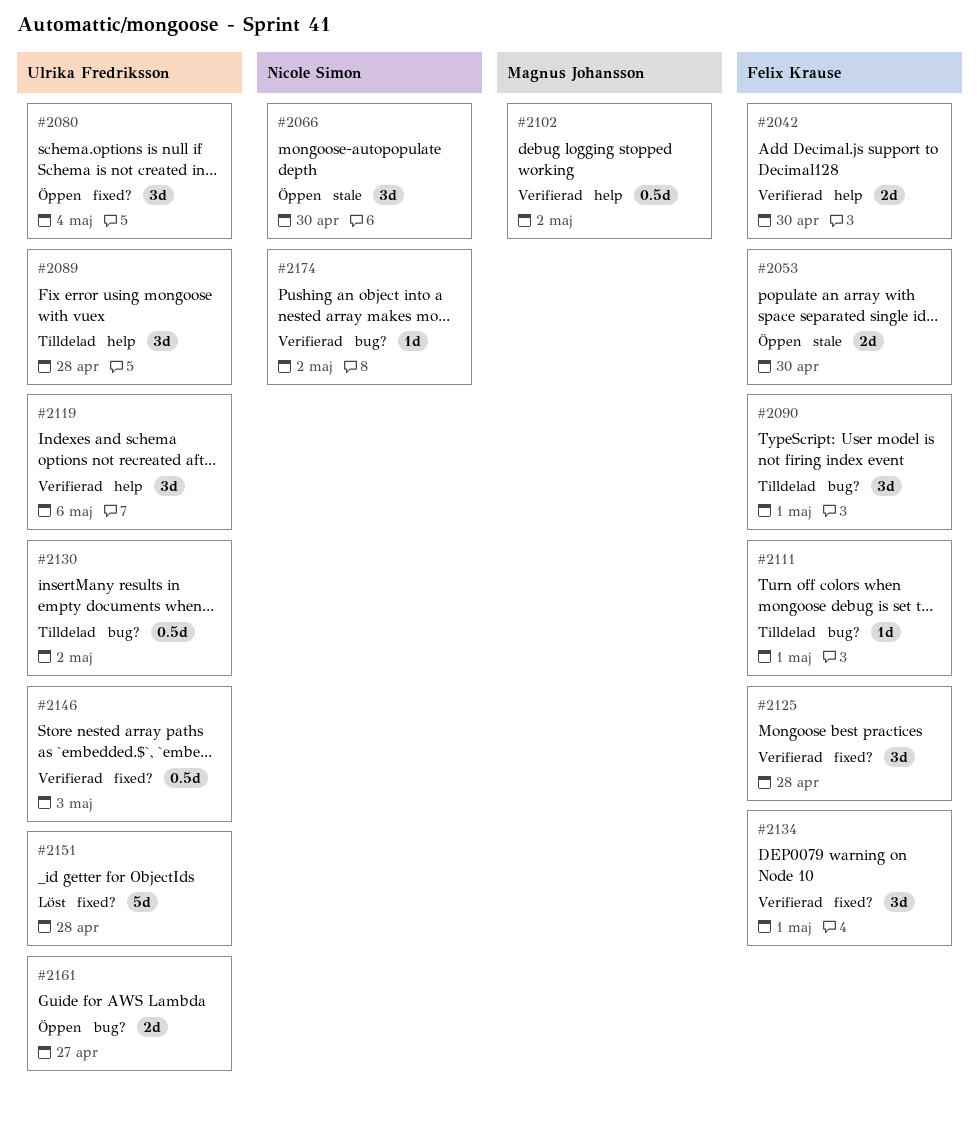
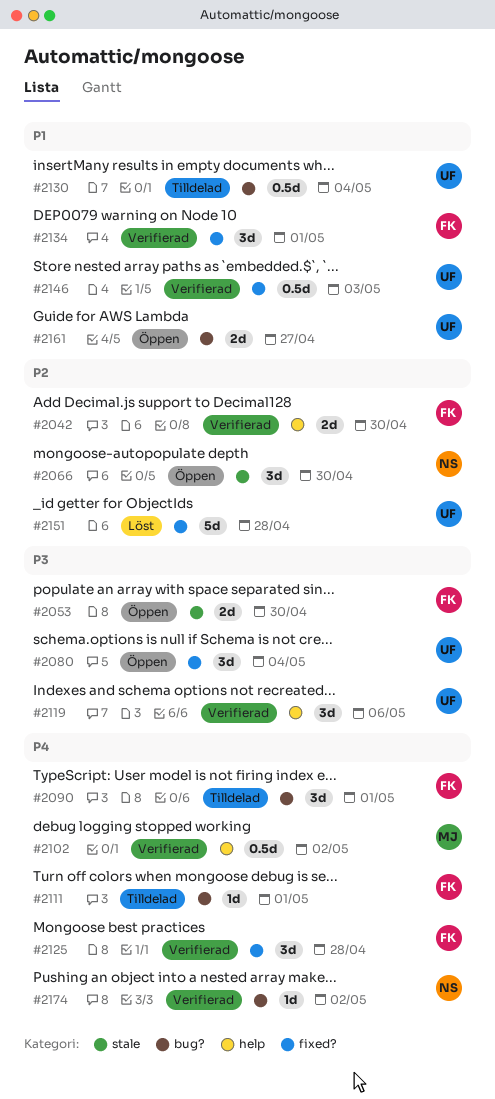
#2089: present -> none
#2130, due: May 2 -> May 4

